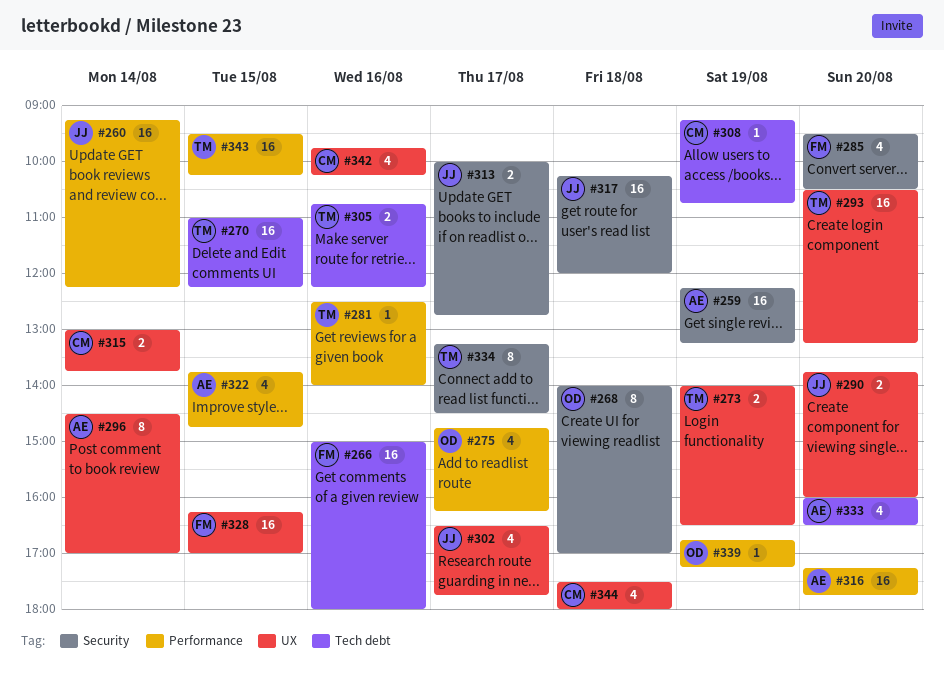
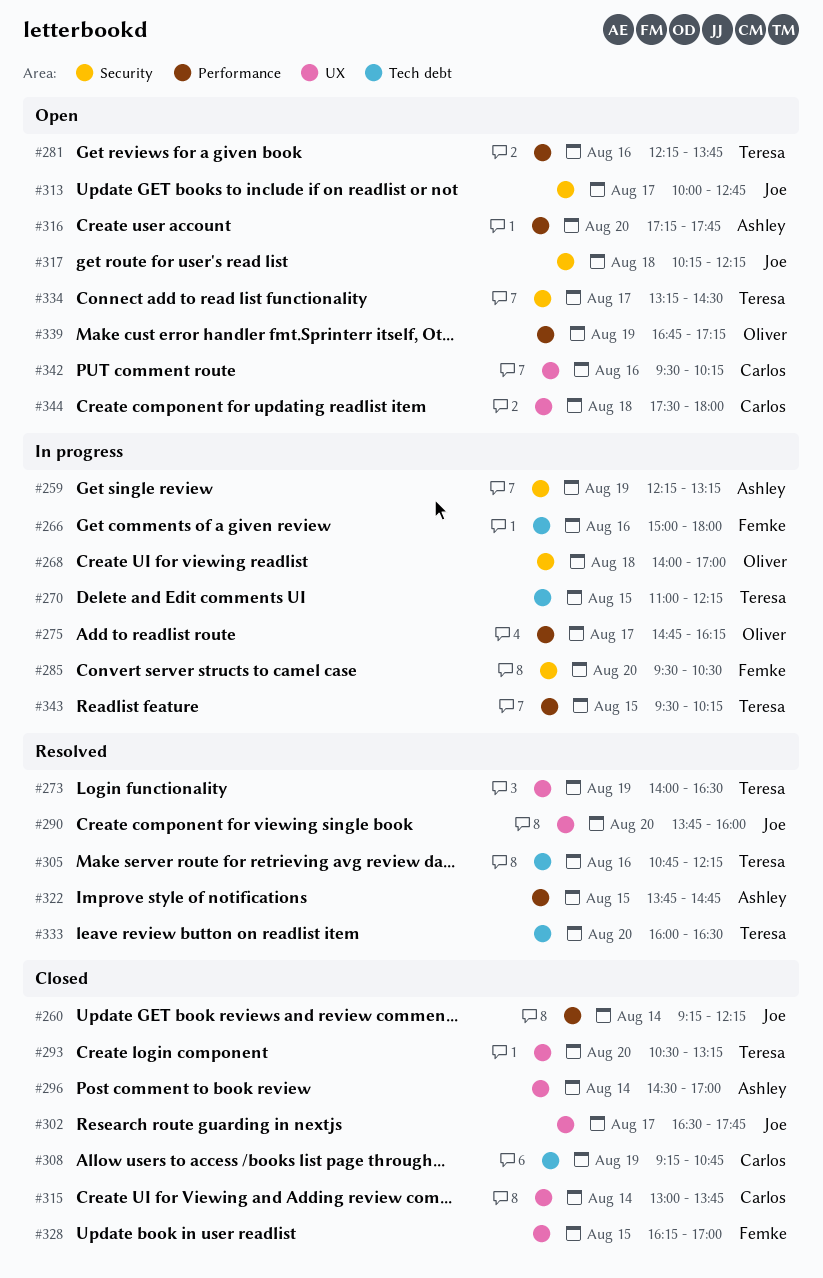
#281, begins: 12:30 -> 12:15
#281, ends: 14:00 -> 13:45
#317, ends: 12:00 -> 12:15
#333, owner: Ashley -> Teresa
#342, begins: 09:45 -> 09:30

